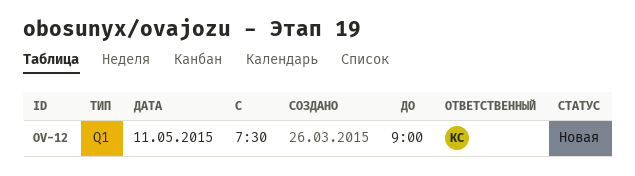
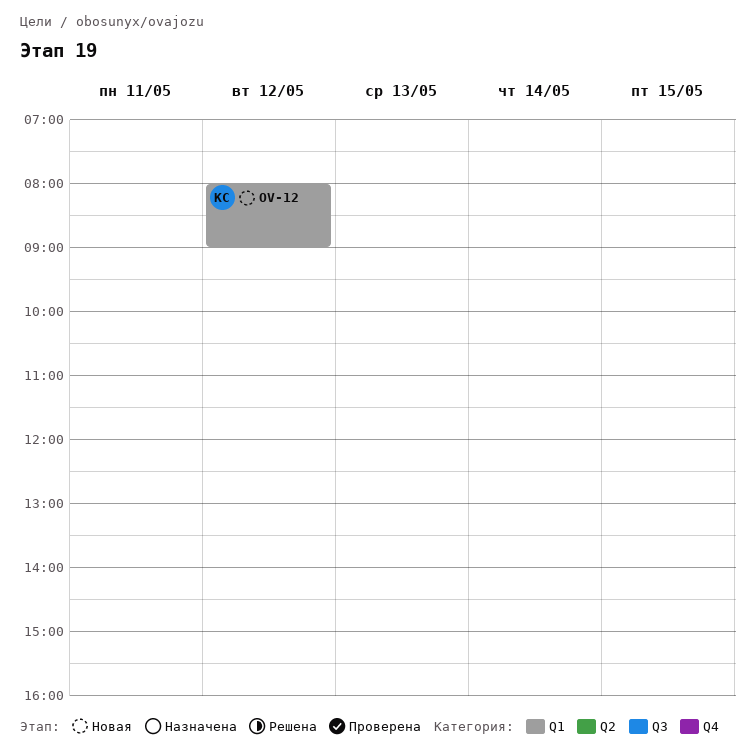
OV-12, day: May 11 -> May 12
OV-12, begins: 07:30 -> 08:00

